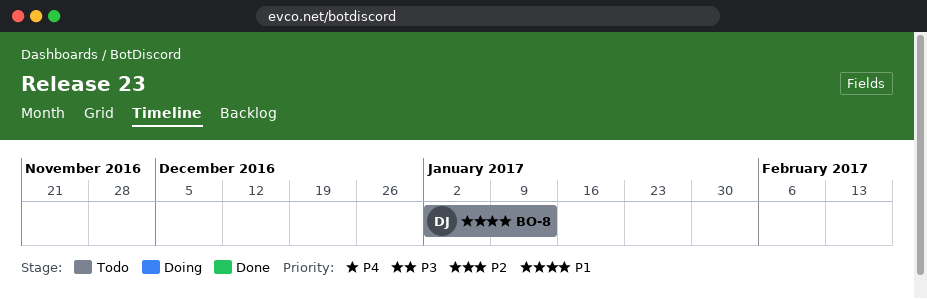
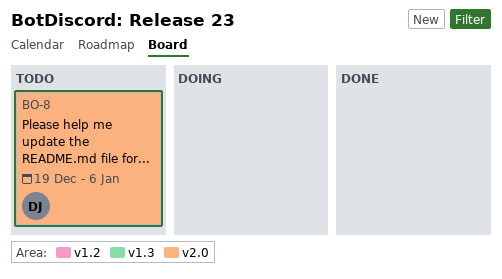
BO-8, start: Jan 2 -> Dec 19
BO-8, due: Jan 13 -> Jan 6

